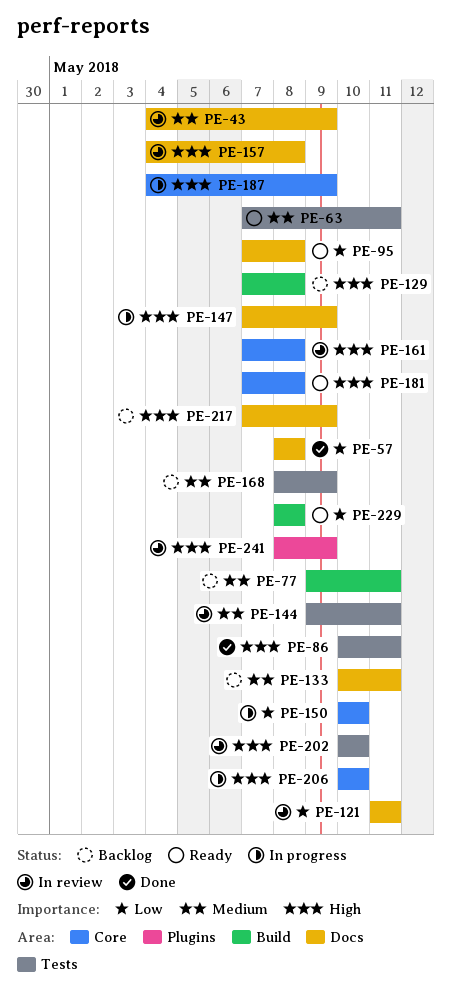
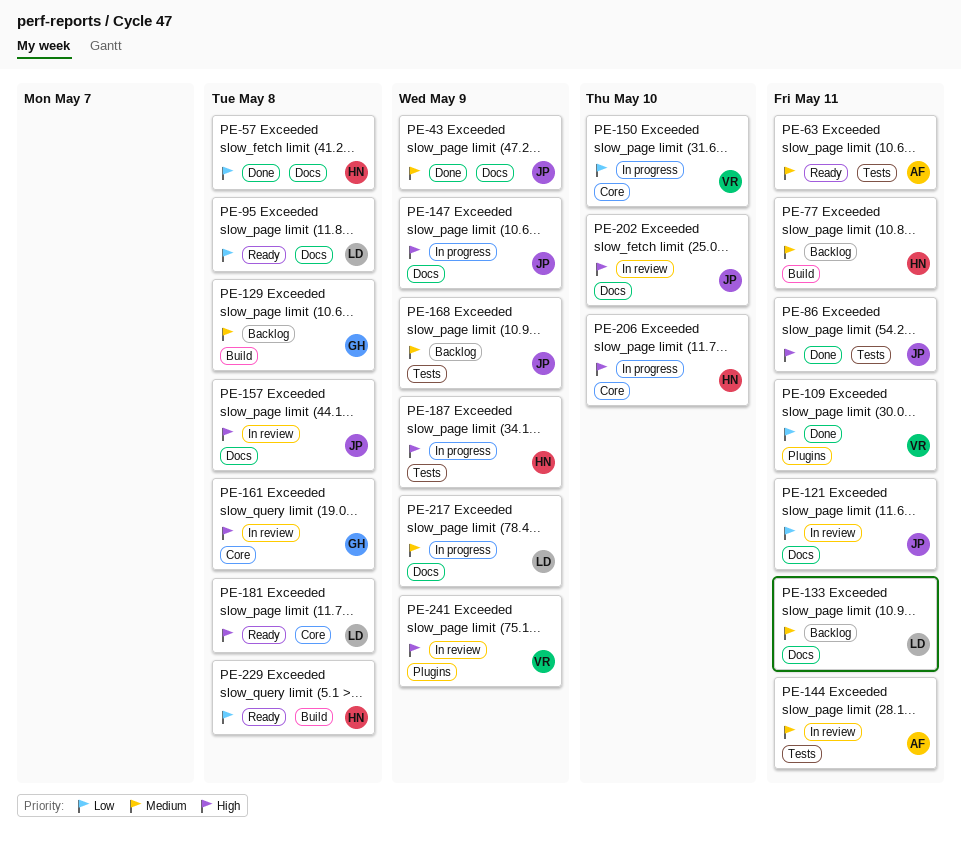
PE-43, status: In review -> Done
PE-109: none -> present
PE-129, priority: High -> Medium
PE-187, label: Core -> Tests
PE-202, label: Tests -> Docs
PE-217, status: Backlog -> In progress
PE-217, priority: High -> Medium

